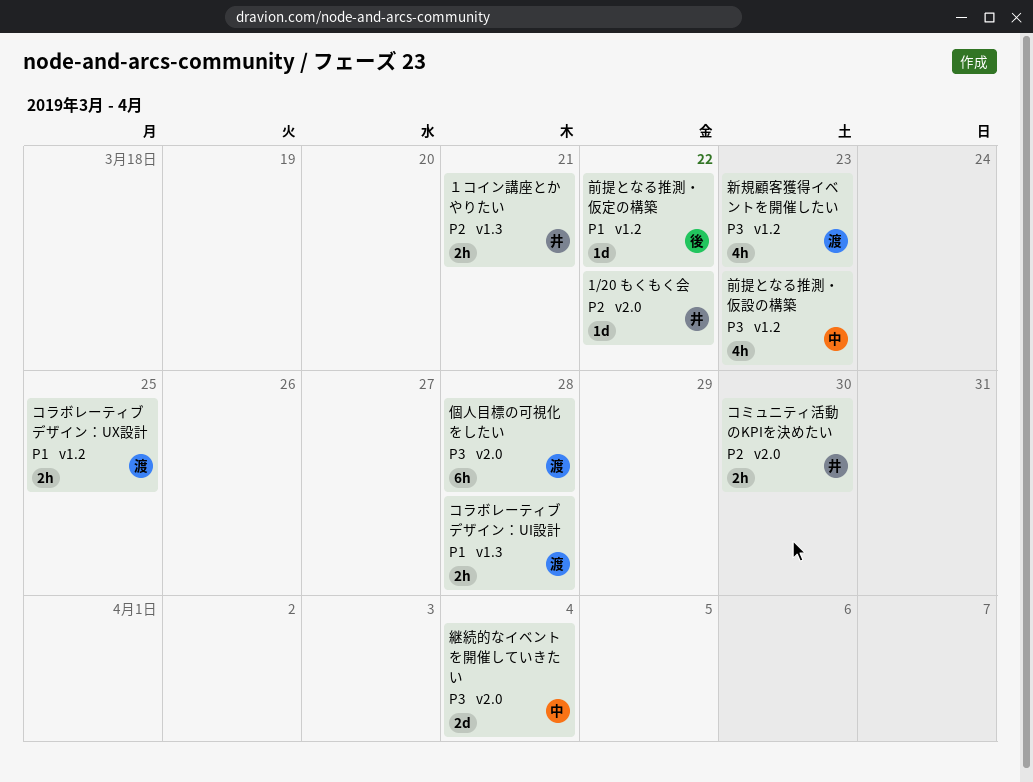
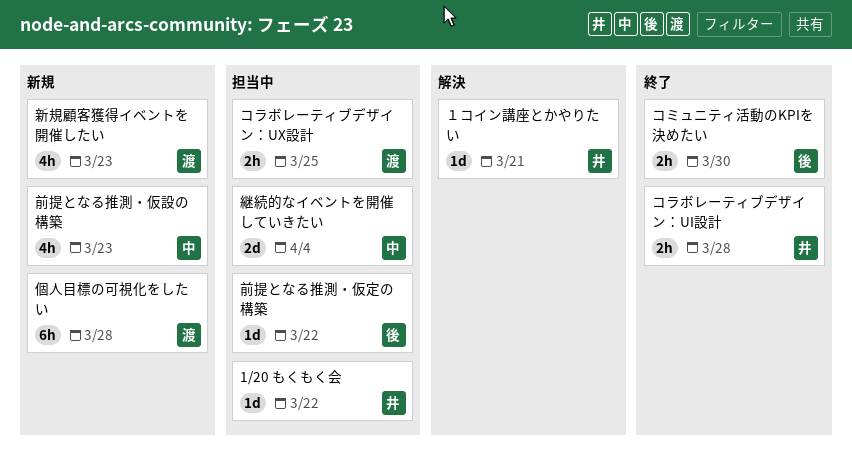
コミュニティ活動のKPIを決めたい, owner: 井 -> 後
コラボレーティブデザイン：UI設計, owner: 渡 -> 井
１コイン講座とかやりたい, estimate: 2h -> 1d

